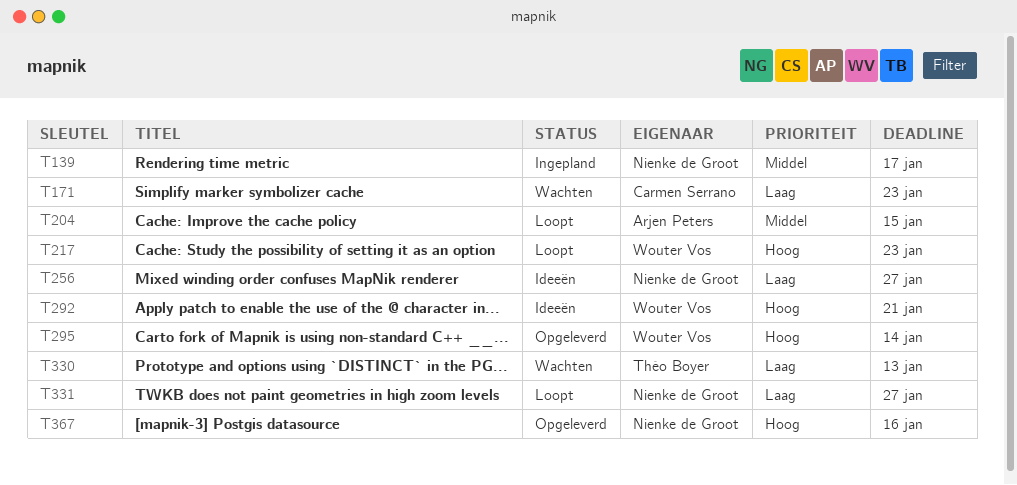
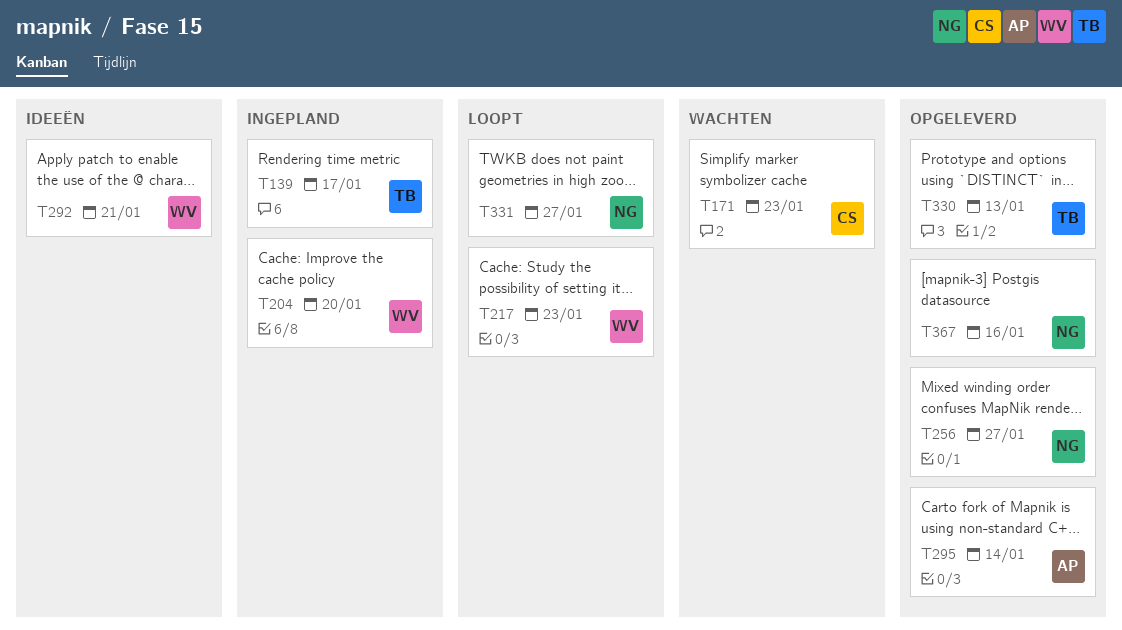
T139, owner: Nienke de Groot -> Théo Boyer
T204, status: Loopt -> Ingepland
T204, owner: Arjen Peters -> Wouter Vos
T204, due: Jan 15 -> Jan 20
T256, status: Ideeën -> Opgeleverd
T295, owner: Wouter Vos -> Arjen Peters
T330, status: Wachten -> Opgeleverd

